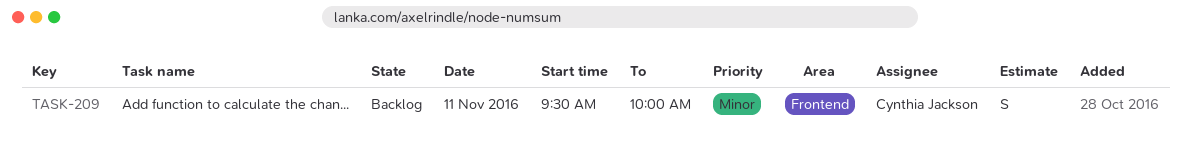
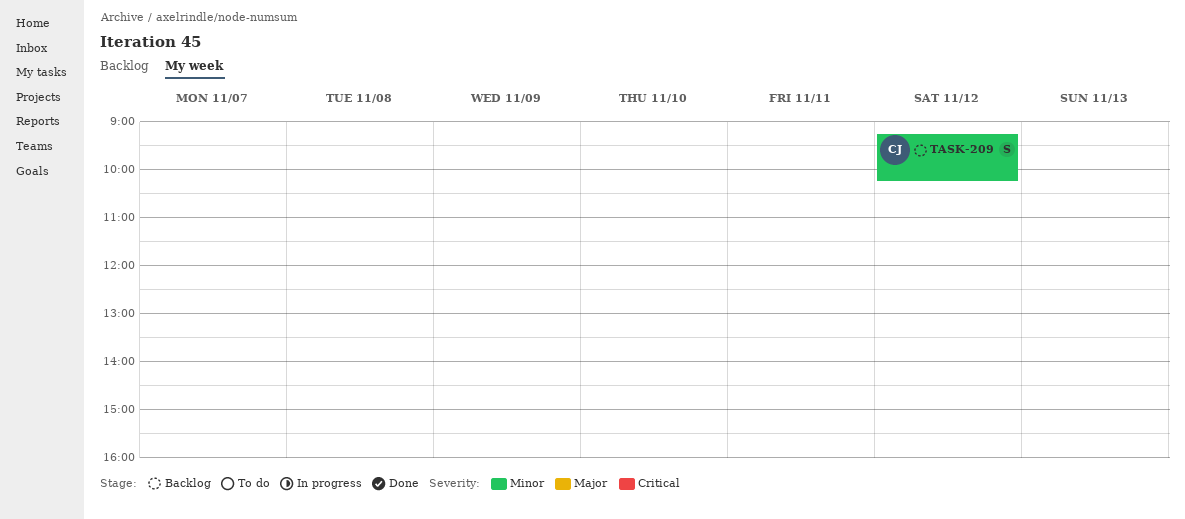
TASK-209, day: Nov 11 -> Nov 12
TASK-209, begins: 09:30 -> 09:15
TASK-209, ends: 10:00 -> 10:15

